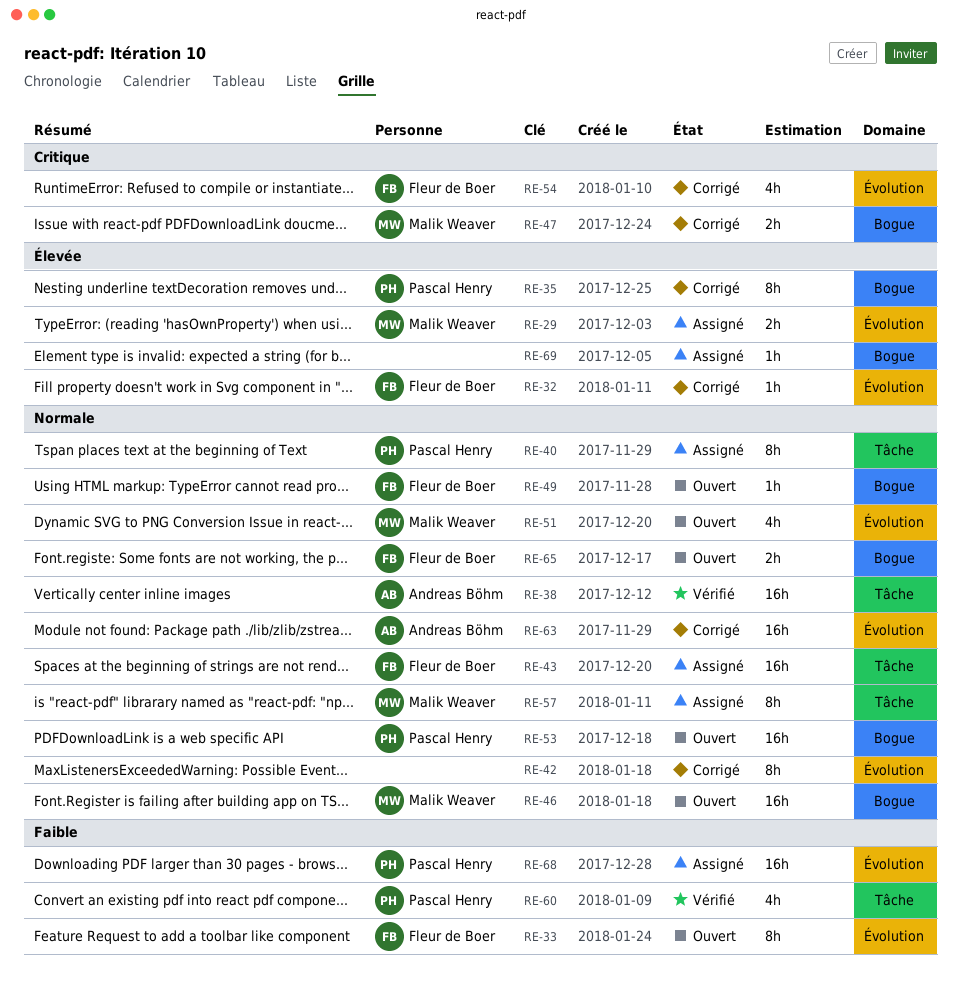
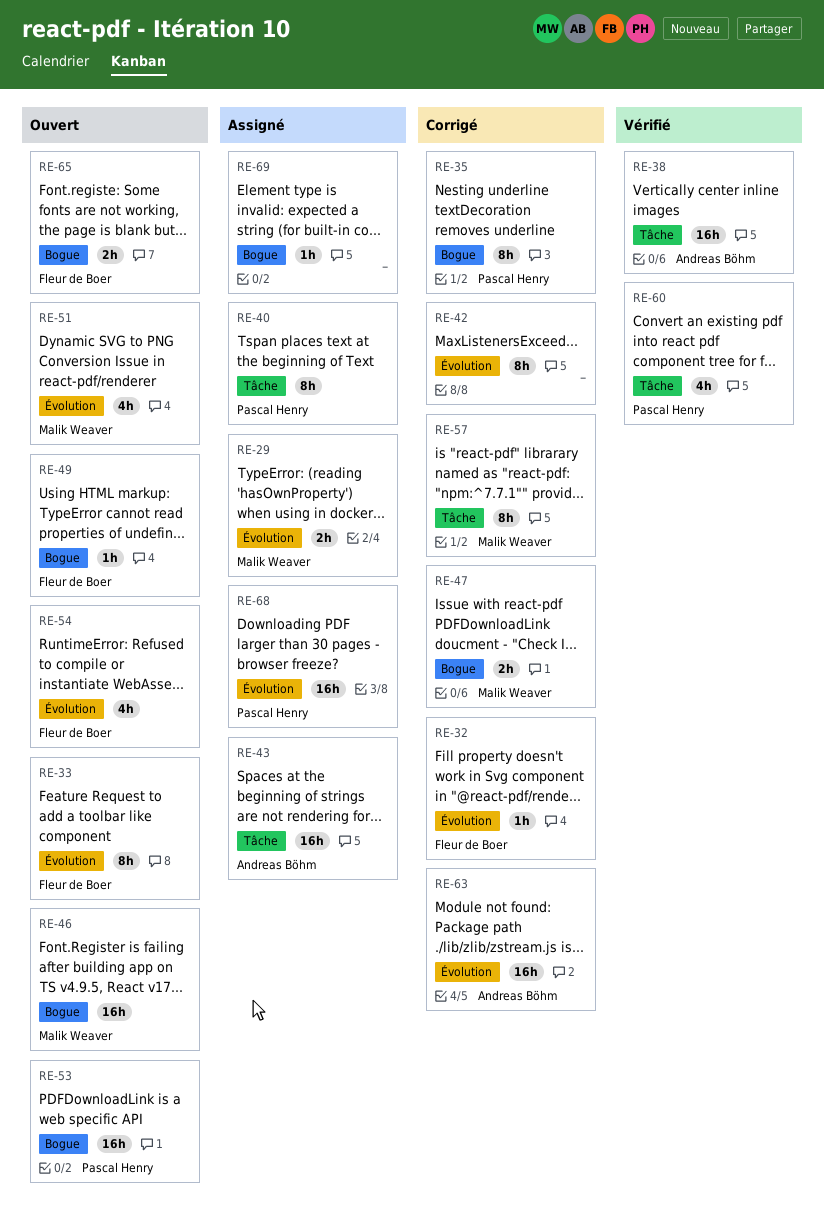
RE-43, owner: Fleur de Boer -> Andreas Böhm
RE-54, status: Corrigé -> Ouvert
RE-57, status: Assigné -> Corrigé

